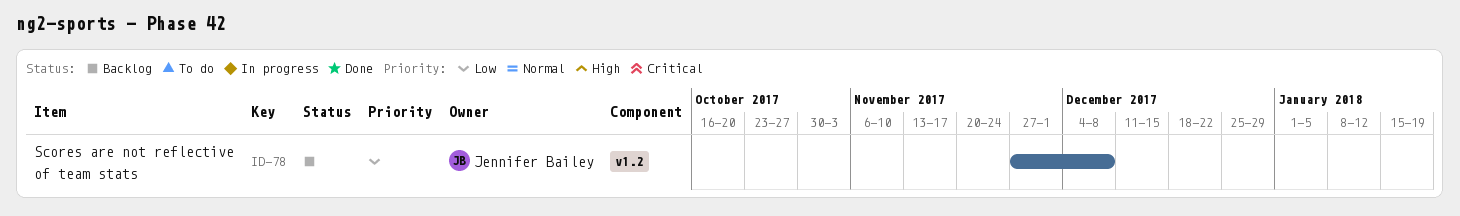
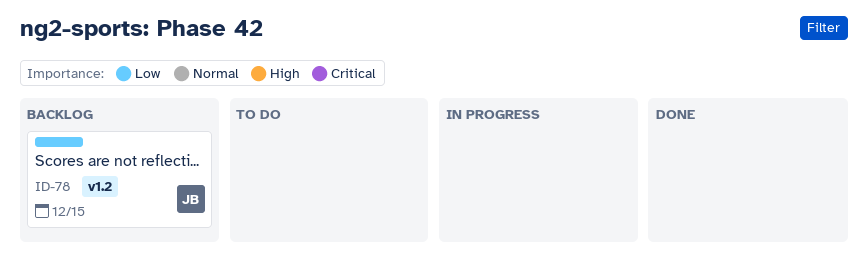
ID-78, due: Dec 8 -> Dec 15

